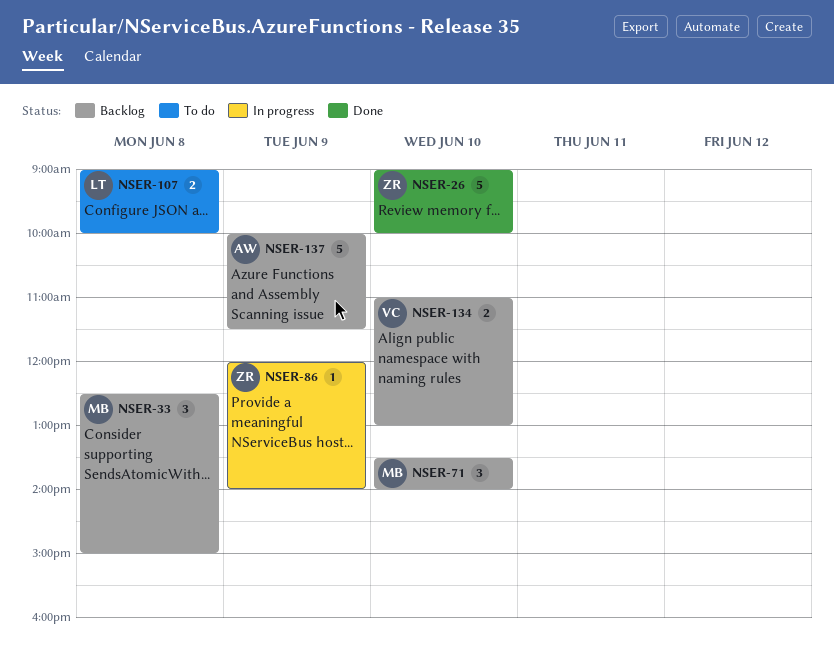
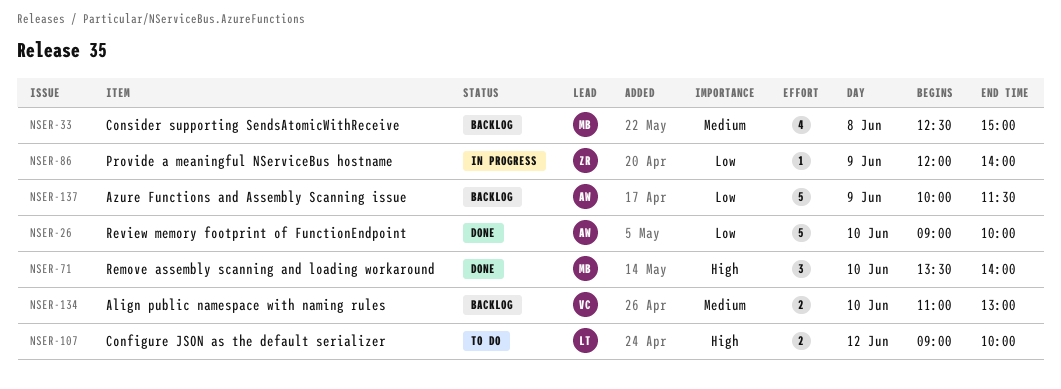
NSER-26, owner: ZR -> AW
NSER-33, estimate: 3 -> 4
NSER-71, status: Backlog -> Done
NSER-107, day: Jun 8 -> Jun 12

